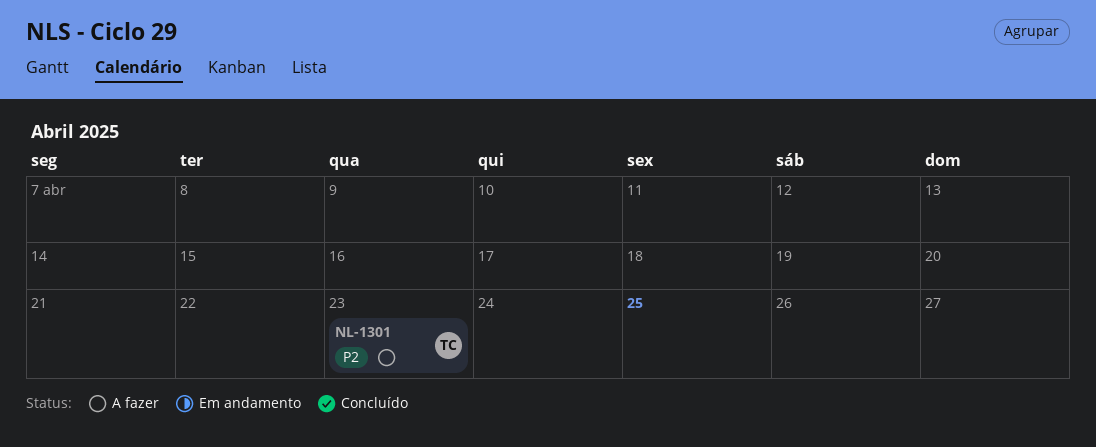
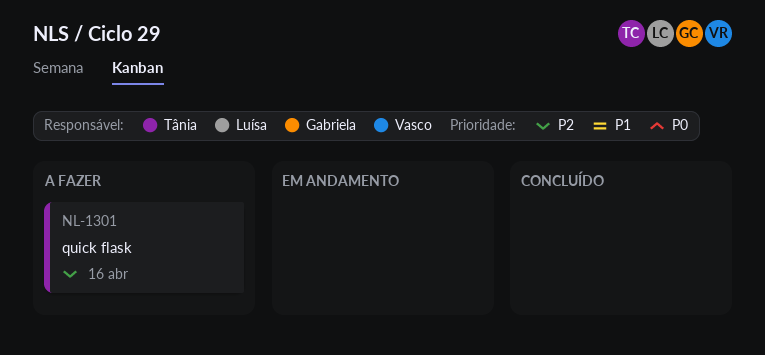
NL-1301, due: Apr 23 -> Apr 16

